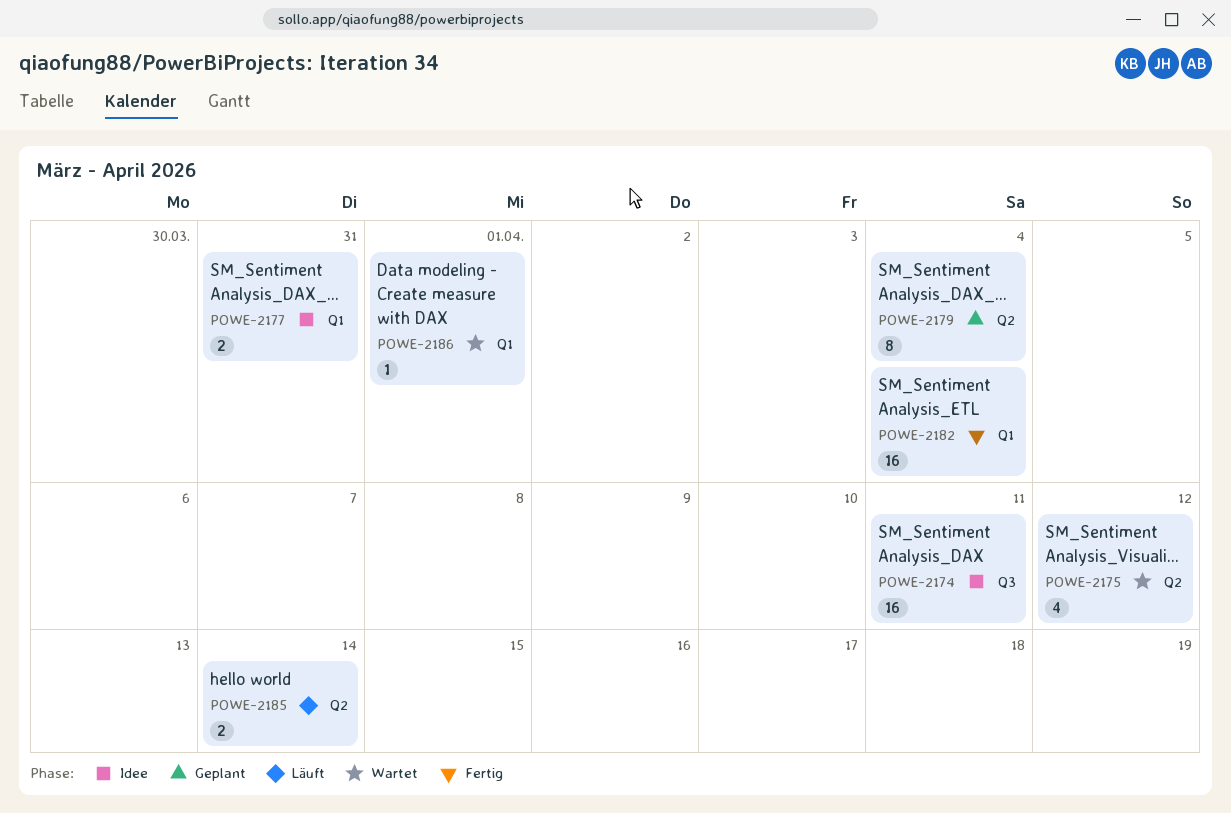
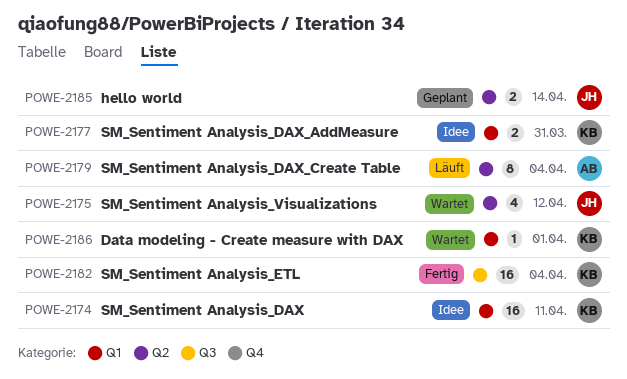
POWE-2174, label: Q3 -> Q1
POWE-2179, status: Geplant -> Läuft
POWE-2182, label: Q1 -> Q3
POWE-2185, status: Läuft -> Geplant

